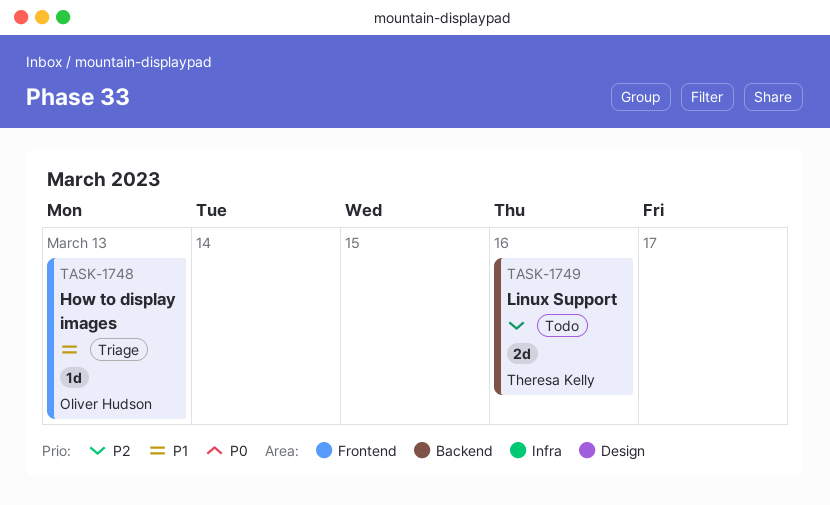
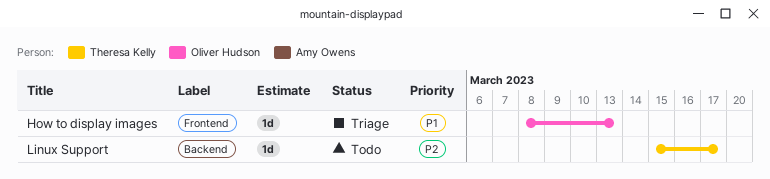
Linux Support, estimate: 2d -> 1d
Linux Support, due: Mar 16 -> Mar 17

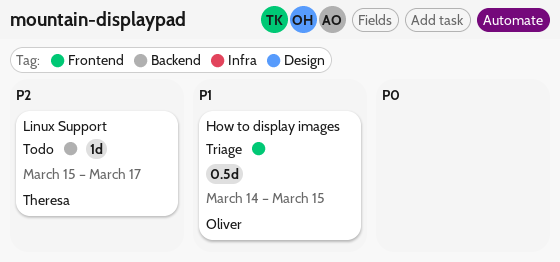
How to display images, estimate: 1d -> 0.5d
How to display images, start: Mar 8 -> Mar 14
How to display images, due: Mar 13 -> Mar 15

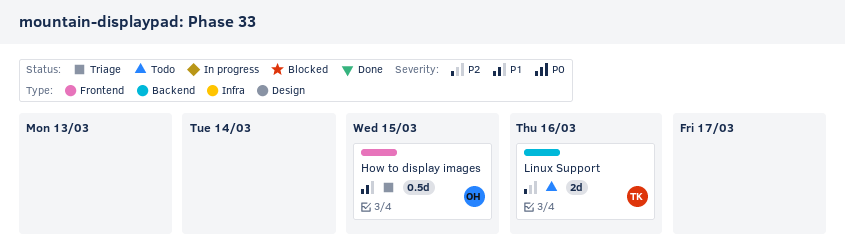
Linux Support, estimate: 1d -> 2d
Linux Support, due: Mar 17 -> Mar 16

